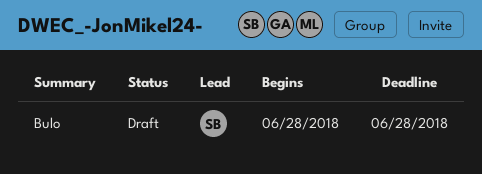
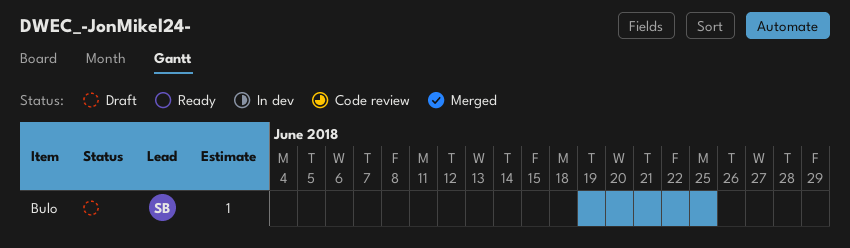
Bulo, start: Jun 28 -> Jun 19
Bulo, due: Jun 28 -> Jun 25

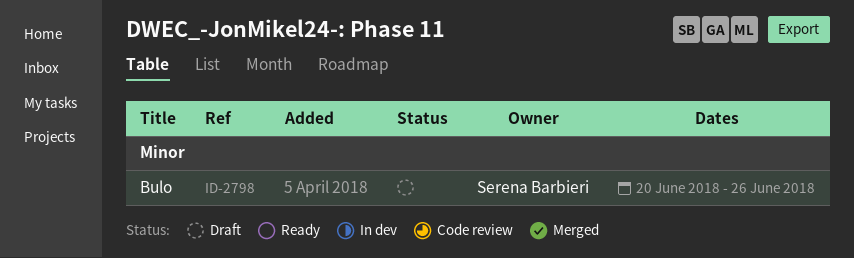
Bulo, start: Jun 19 -> Jun 20
Bulo, due: Jun 25 -> Jun 26

